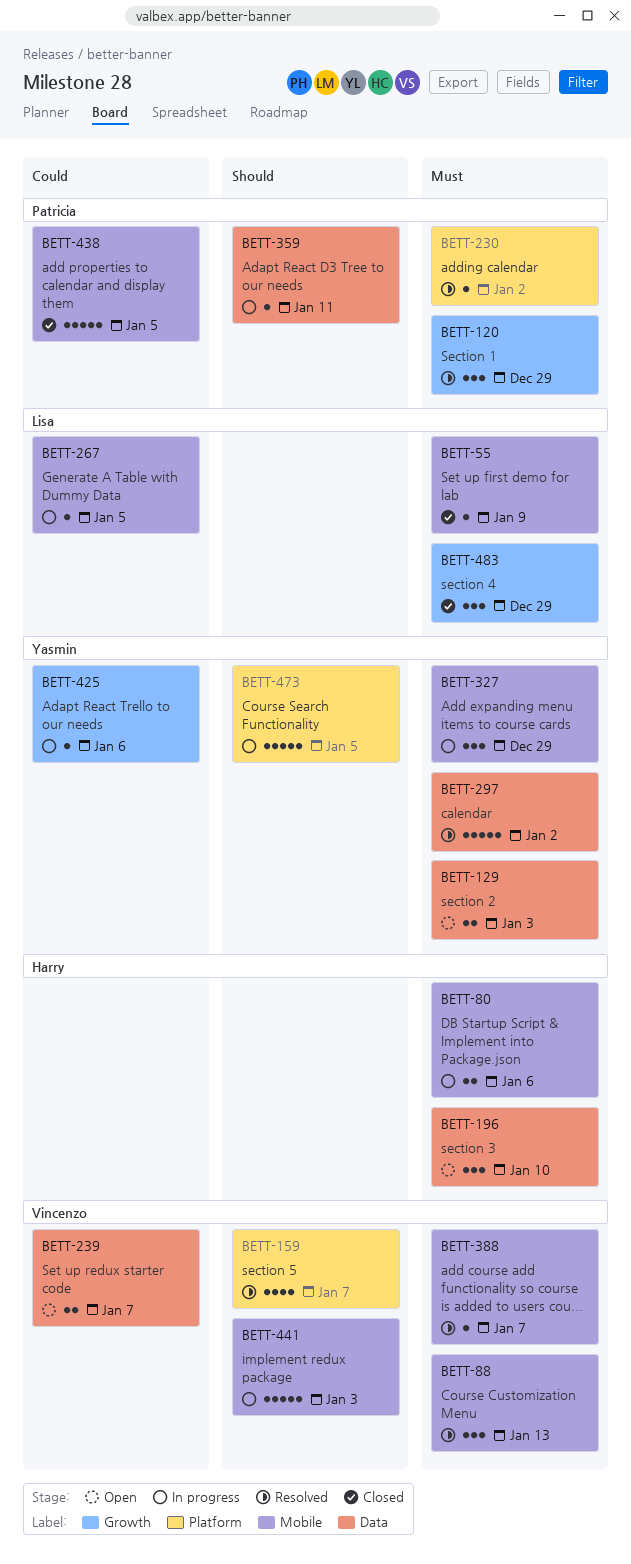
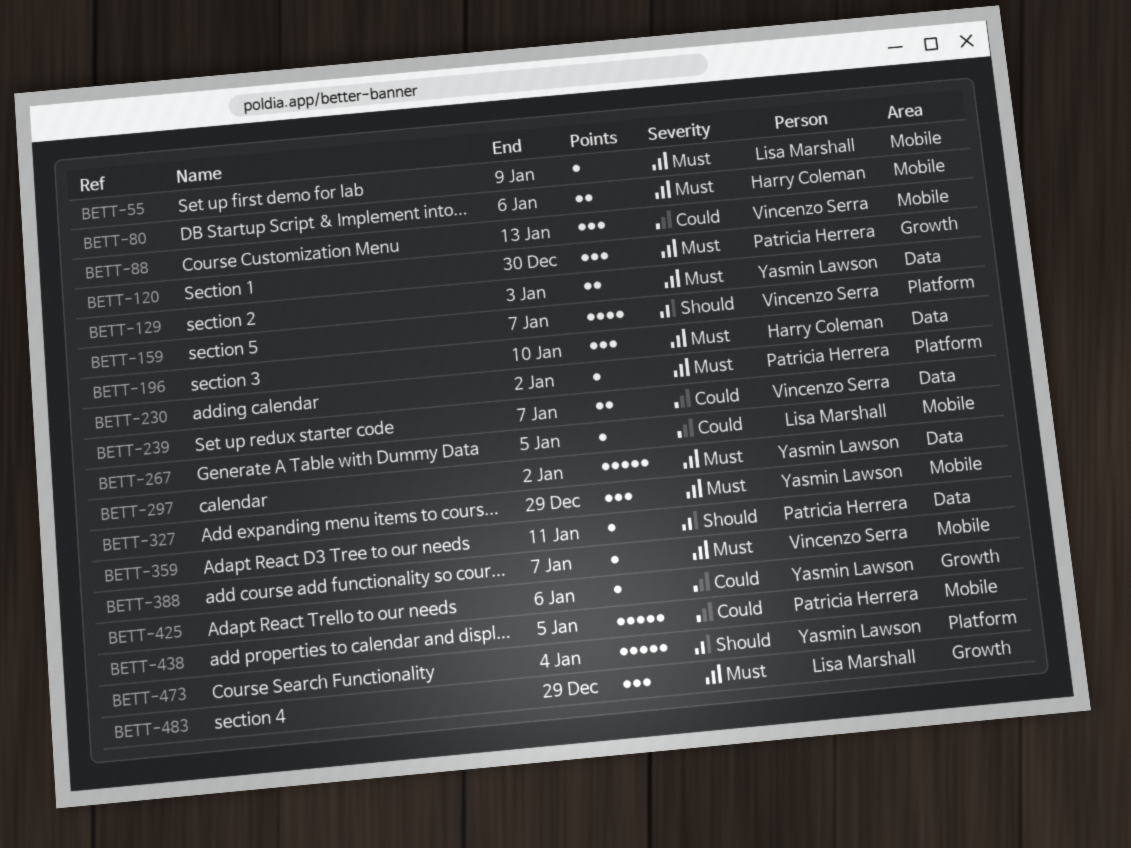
BETT-88, priority: Must -> Could
BETT-120, due: Dec 29 -> Dec 30
BETT-441: present -> none
BETT-473, due: Jan 5 -> Jan 4

